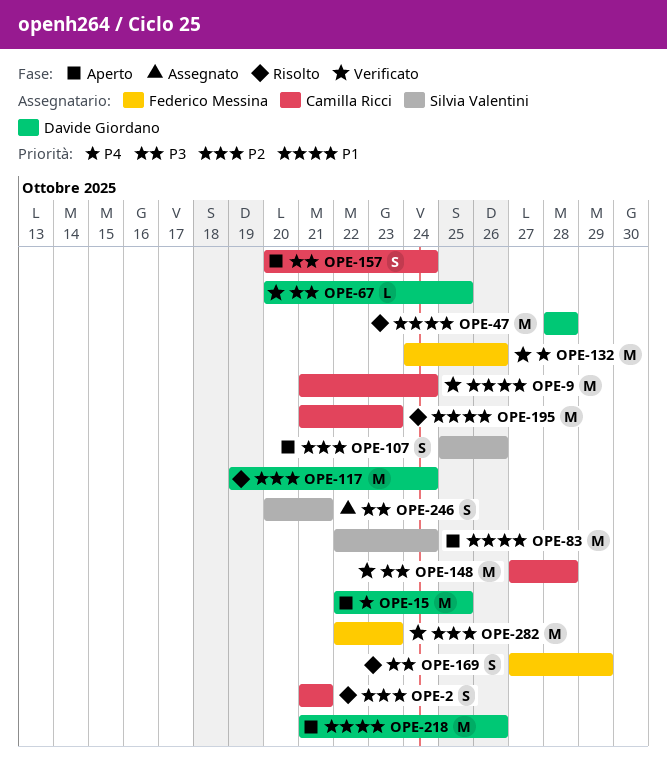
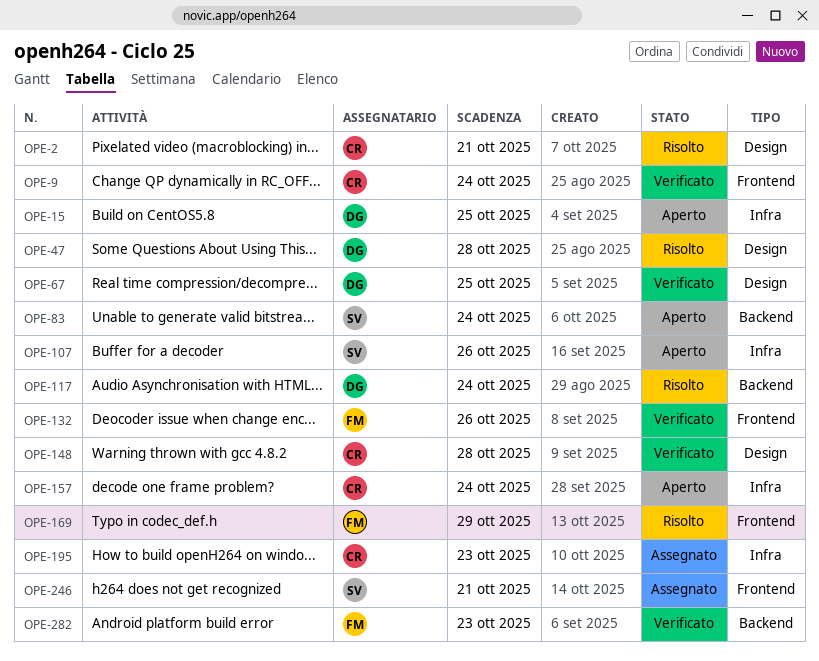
OPE-195, status: Risolto -> Assegnato
OPE-218: present -> none

